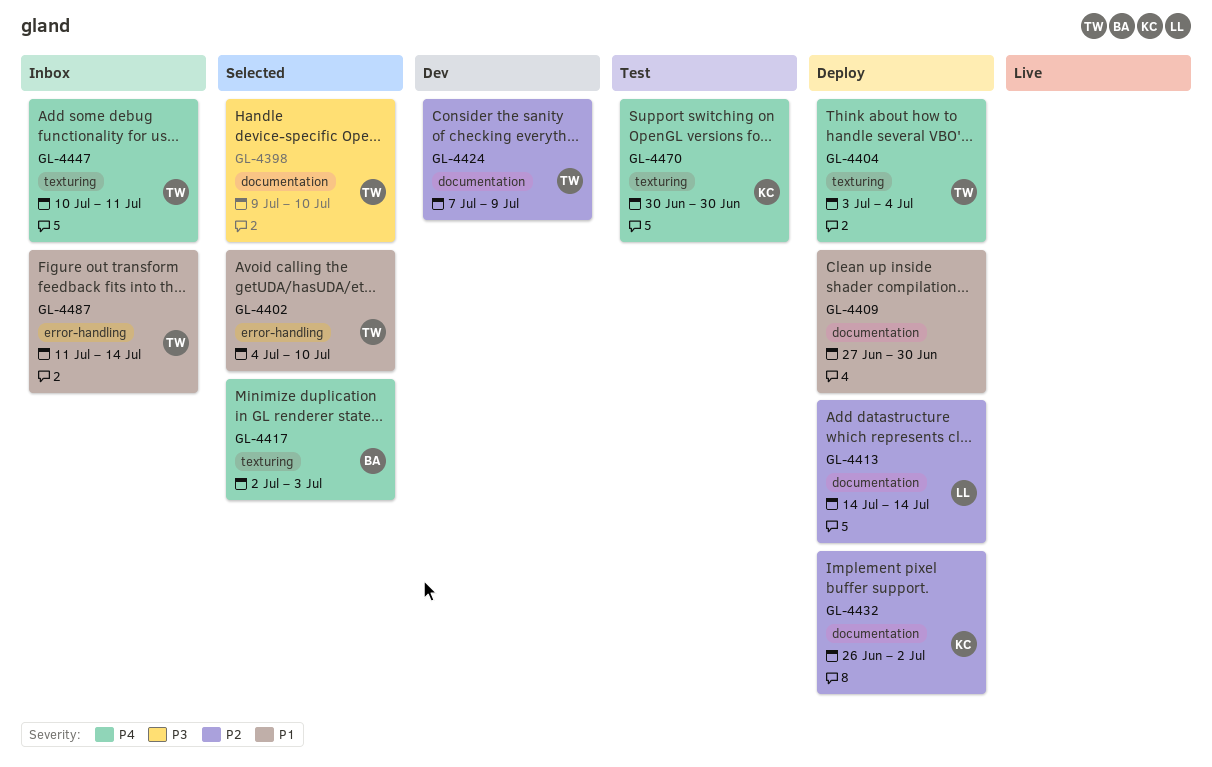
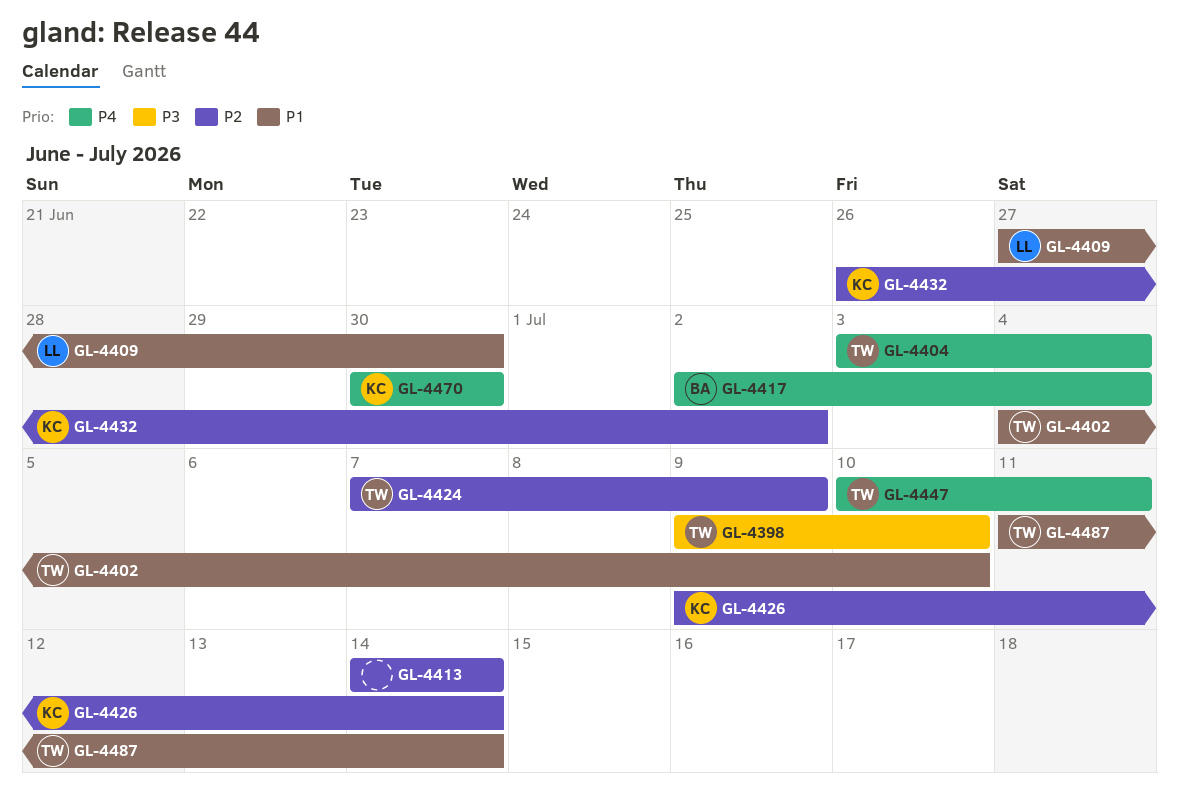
GL-4409, owner: none -> LL
GL-4413, owner: LL -> none
GL-4417, due: Jul 3 -> Jul 4
GL-4426: none -> present

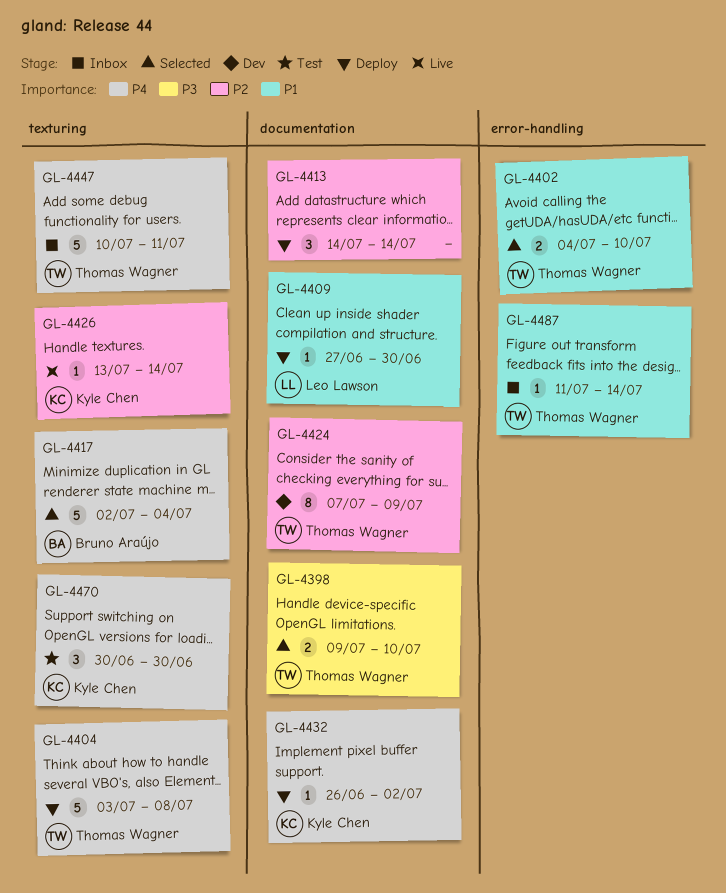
GL-4404, due: Jul 4 -> Jul 8
GL-4426, start: Jul 9 -> Jul 13
GL-4432, priority: P2 -> P4

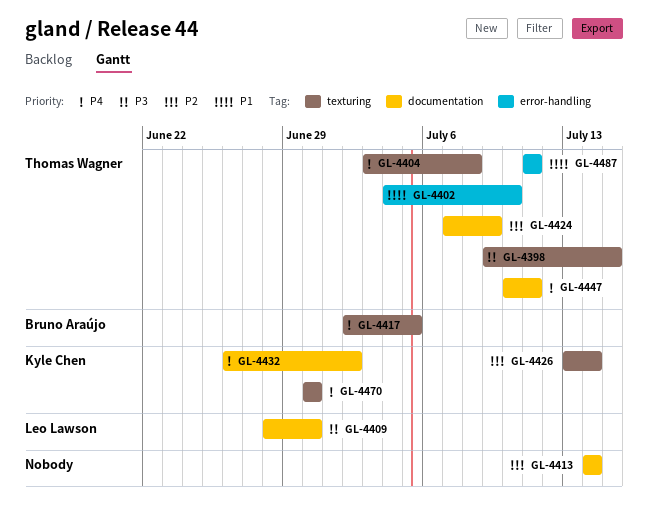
GL-4398, label: documentation -> texturing
GL-4398, due: Jul 10 -> Jul 15
GL-4409, priority: P1 -> P3
GL-4409, start: Jun 27 -> Jun 28
GL-4417, due: Jul 4 -> Jul 5
GL-4447, label: texturing -> documentation
GL-4487, due: Jul 14 -> Jul 11

